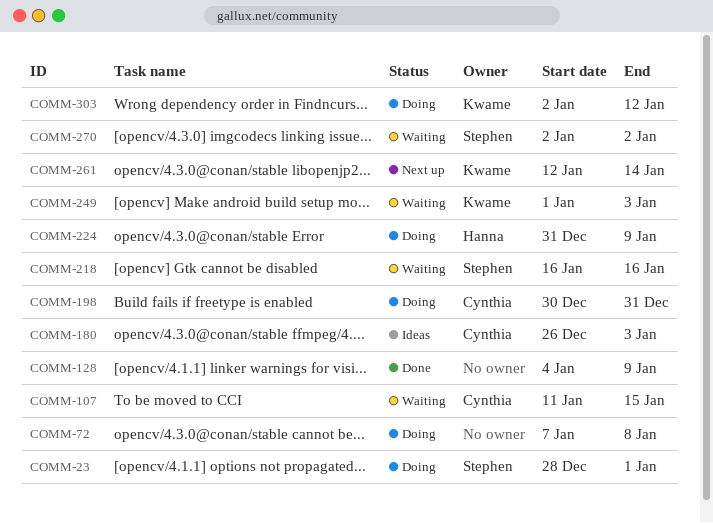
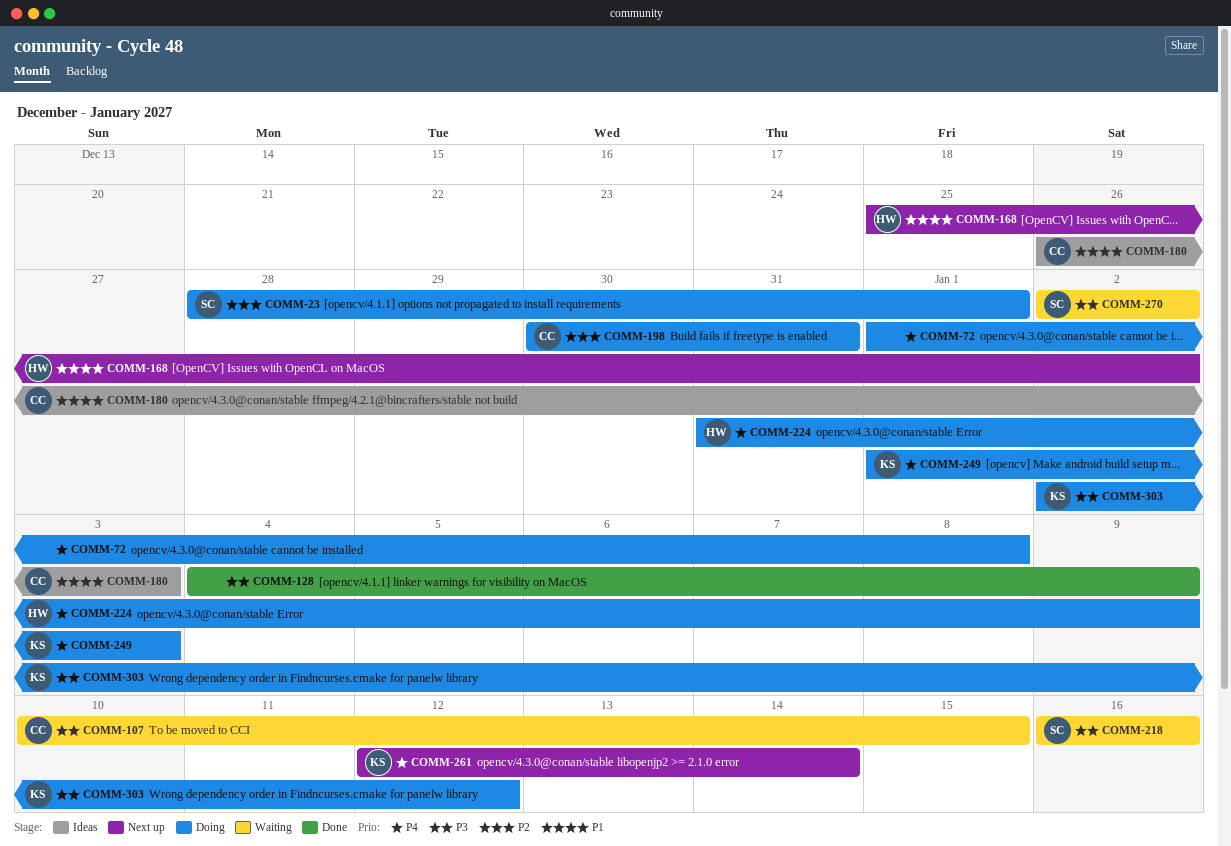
COMM-72, start: Jan 7 -> Jan 1
COMM-107, start: Jan 11 -> Jan 10
COMM-168: none -> present
COMM-249, status: Waiting -> Doing

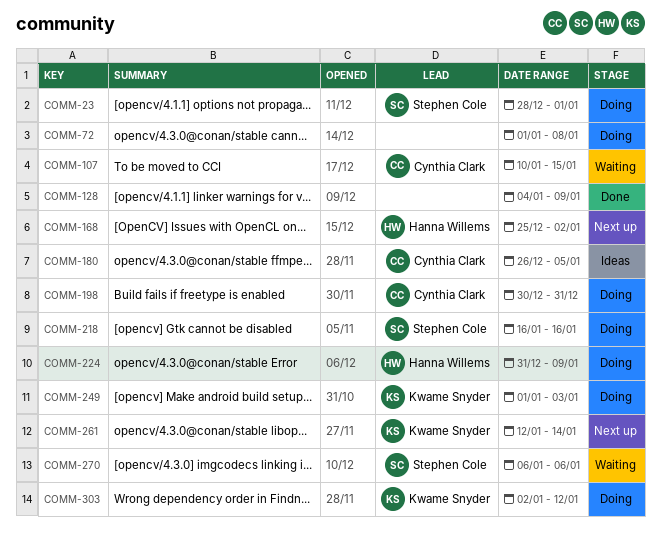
COMM-180, due: Jan 3 -> Jan 5
COMM-218, status: Waiting -> Doing
COMM-270, start: Jan 2 -> Jan 6
COMM-270, due: Jan 2 -> Jan 6

